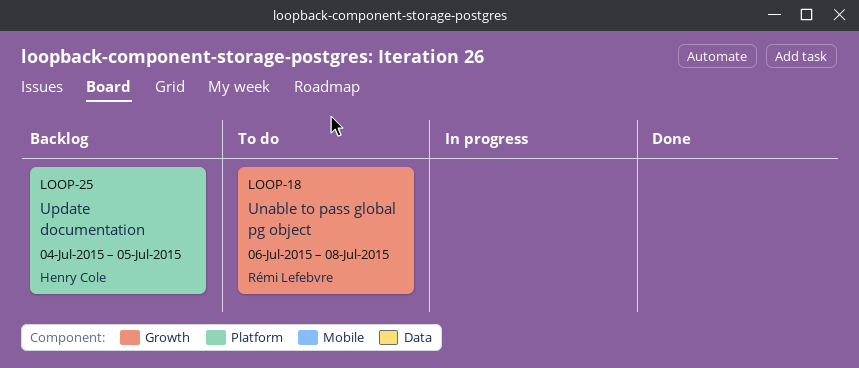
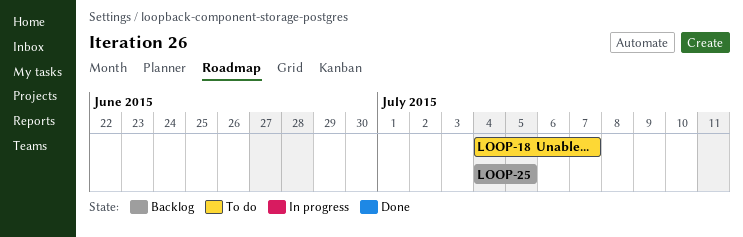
LOOP-18, start: Jul 6 -> Jul 4
LOOP-18, due: Jul 8 -> Jul 7

